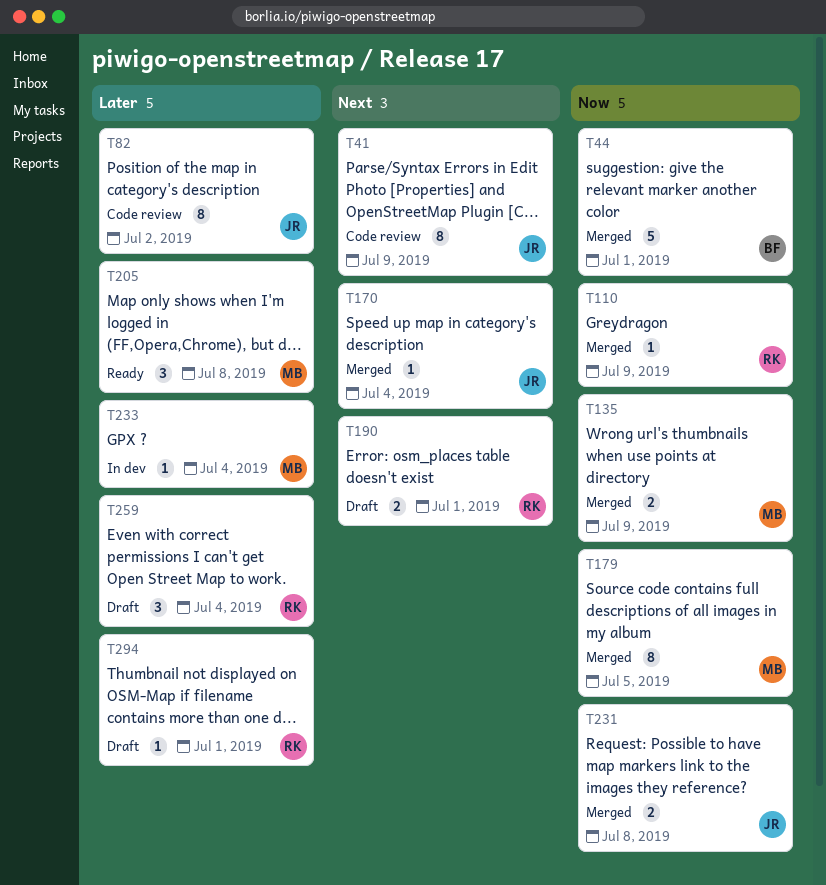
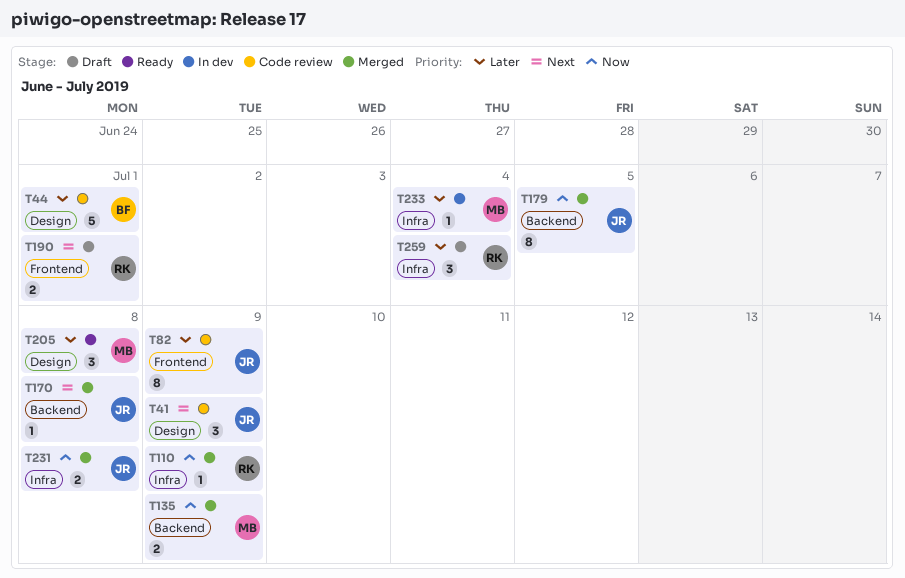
T41, estimate: 8 -> 3
T44, status: Merged -> Code review
T44, priority: Now -> Later
T82, due: Jul 2 -> Jul 9
T170, due: Jul 4 -> Jul 8
T179, owner: MB -> JR
T294: present -> none

